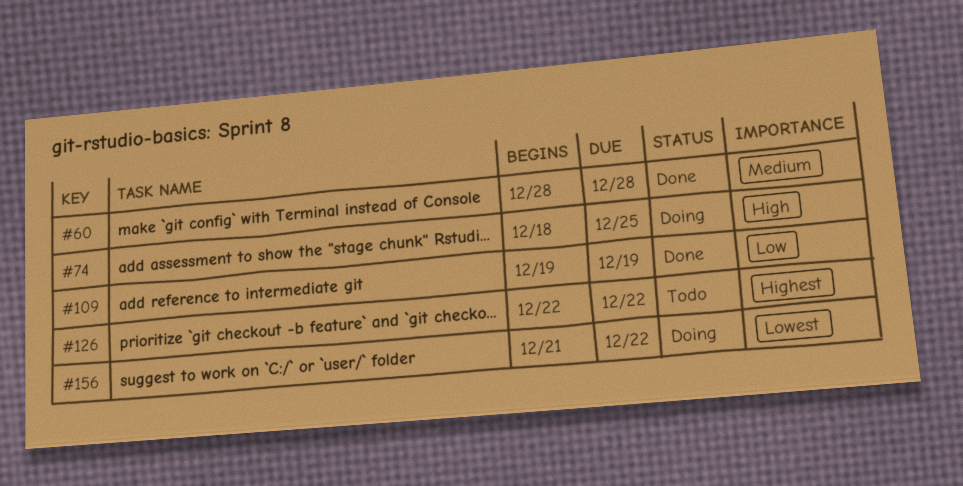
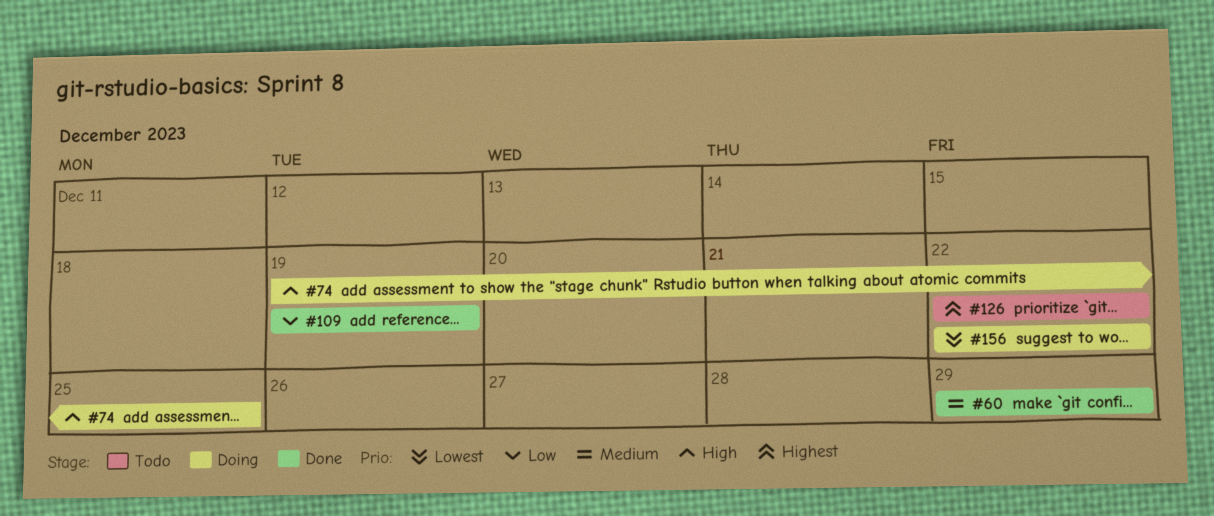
#60, start: Dec 28 -> Dec 29
#60, due: Dec 28 -> Dec 29
#74, start: Dec 18 -> Dec 19
#156, start: Dec 21 -> Dec 22

